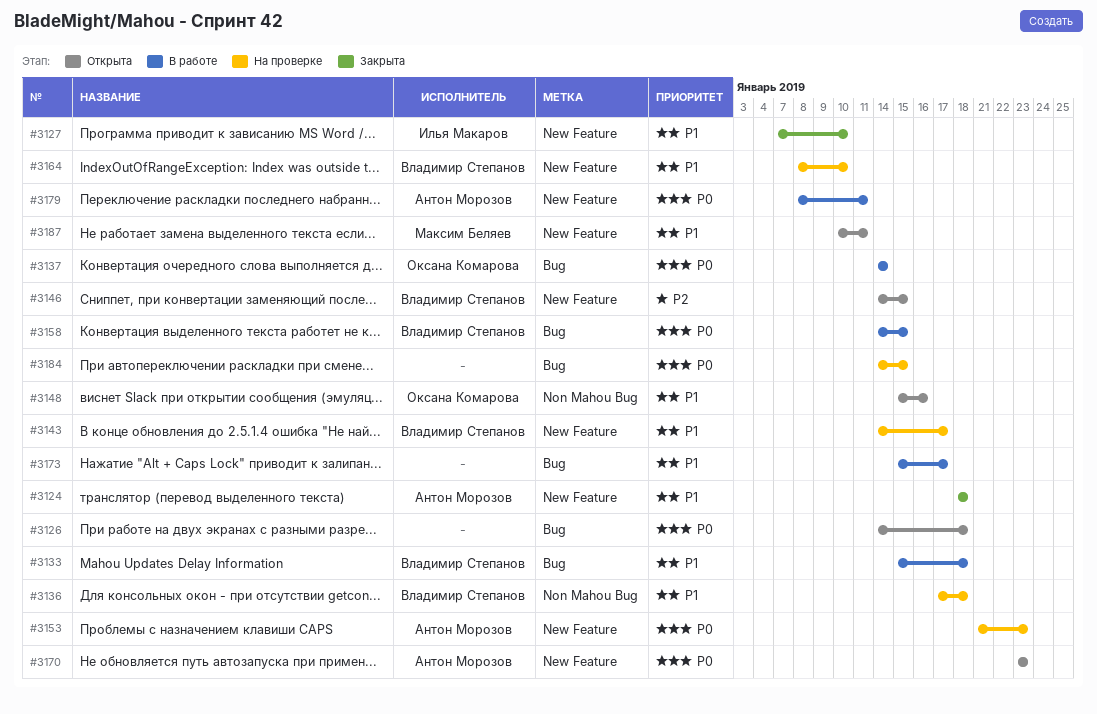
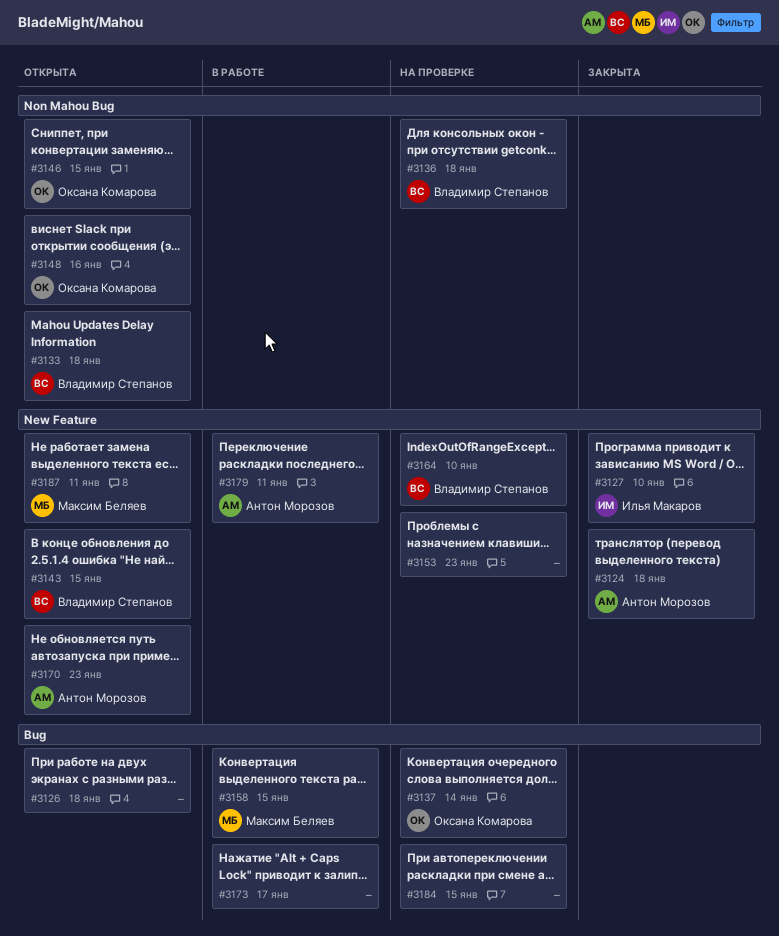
#3133, status: В работе -> Открыта
#3133, label: Bug -> Non Mahou Bug
#3137, status: В работе -> На проверке
#3143, status: На проверке -> Открыта
#3143, due: Jan 17 -> Jan 15
#3146, owner: Владимир Степанов -> Оксана Комарова
#3146, label: New Feature -> Non Mahou Bug
#3153, owner: Антон Морозов -> none
#3158, owner: Владимир Степанов -> Максим Беляев

